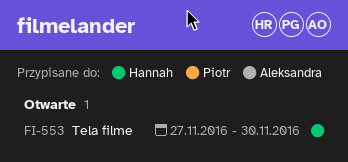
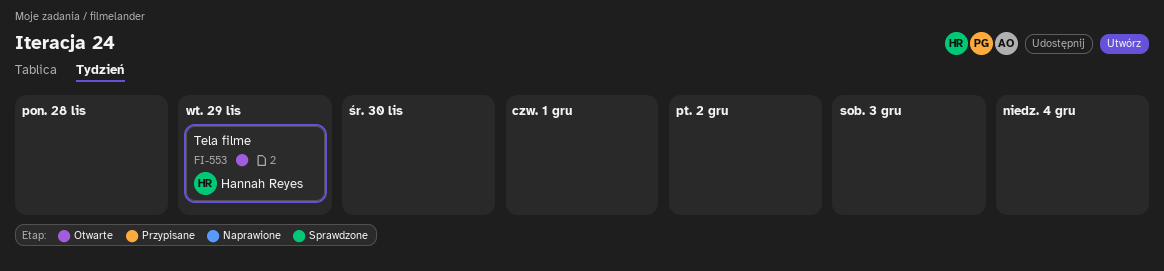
FI-553, due: Nov 30 -> Nov 29

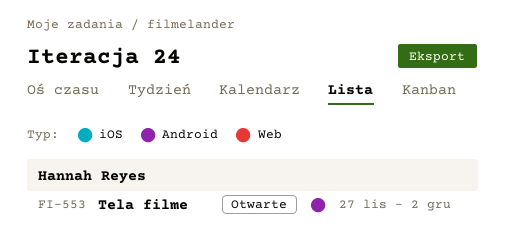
FI-553, due: Nov 29 -> Dec 2

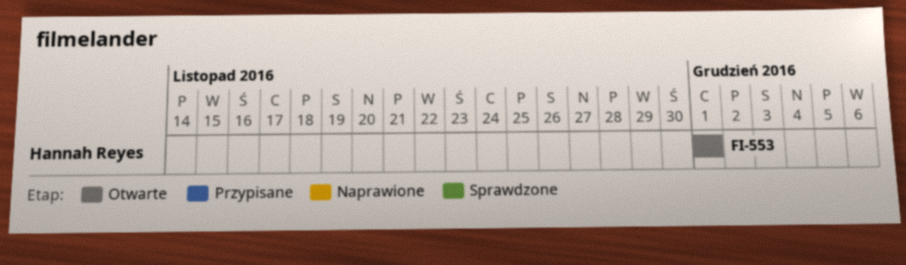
FI-553, start: Nov 27 -> Dec 1
FI-553, due: Dec 2 -> Dec 1

